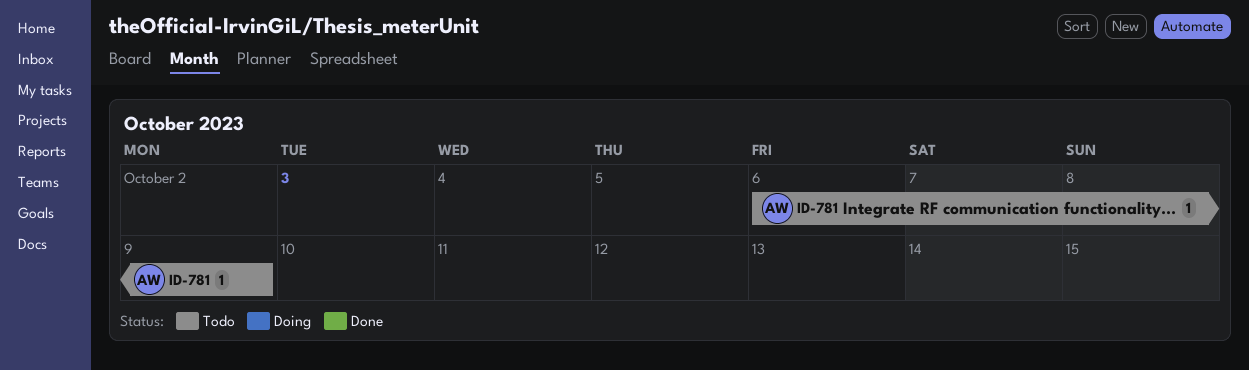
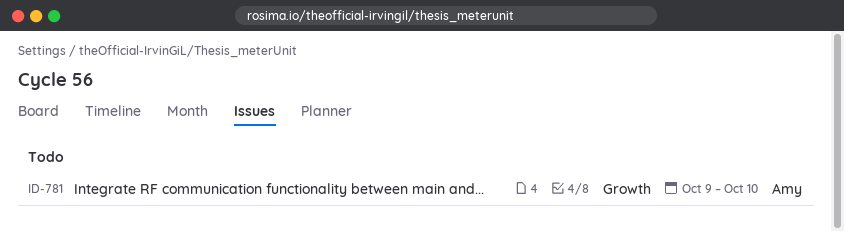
ID-781, start: Oct 6 -> Oct 9
ID-781, due: Oct 9 -> Oct 10

